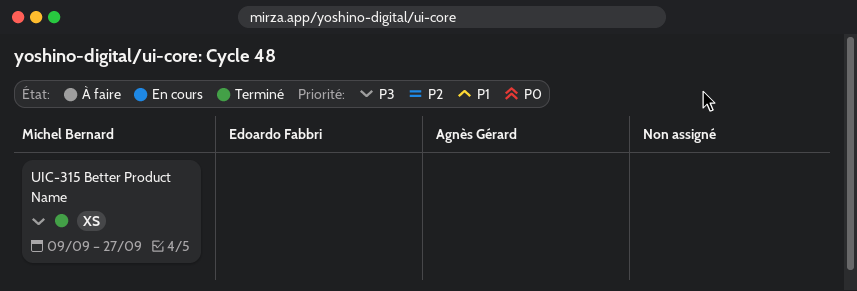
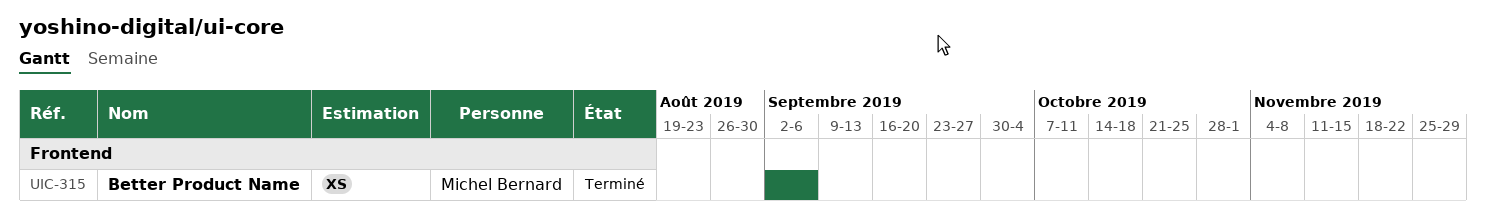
UIC-315, start: Sep 9 -> Sep 2
UIC-315, due: Sep 27 -> Sep 6

